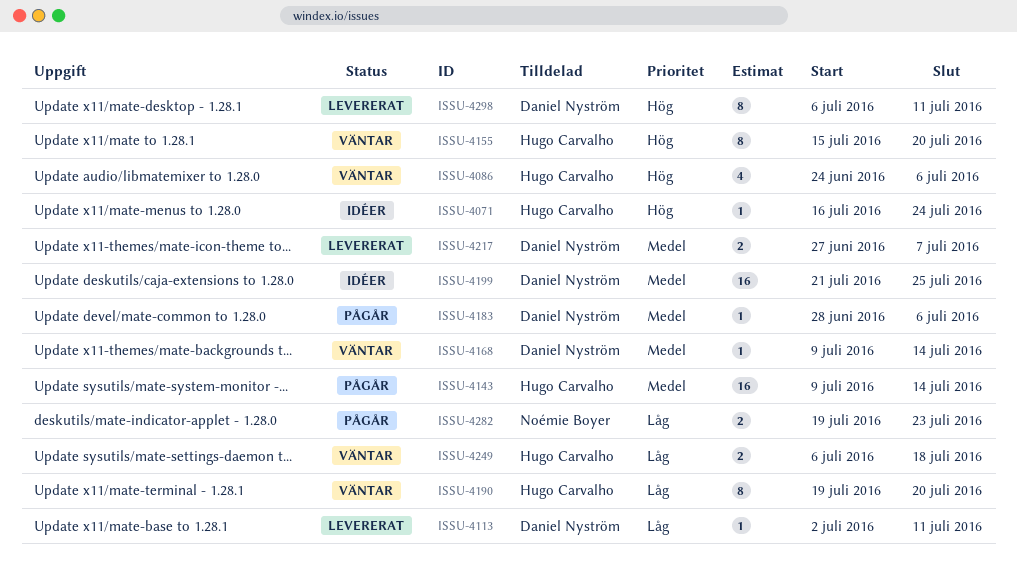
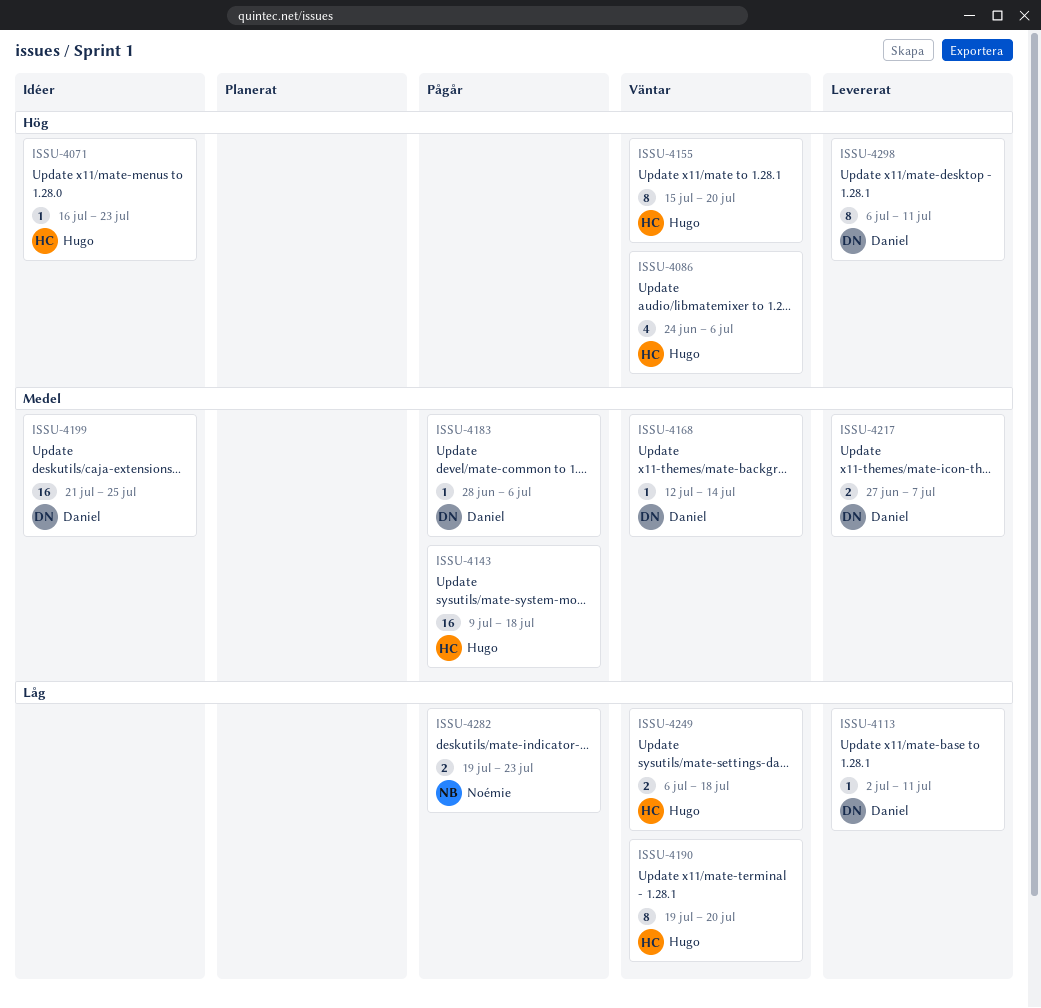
ISSU-4071, due: Jul 24 -> Jul 23
ISSU-4143, due: Jul 14 -> Jul 18
ISSU-4168, start: Jul 9 -> Jul 12

